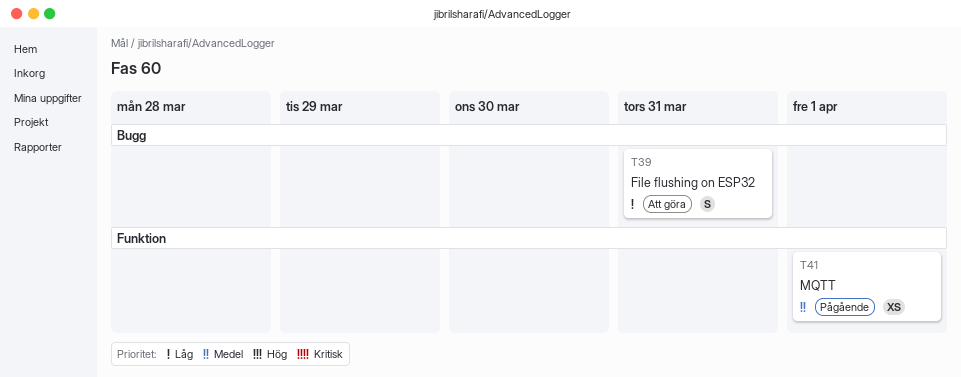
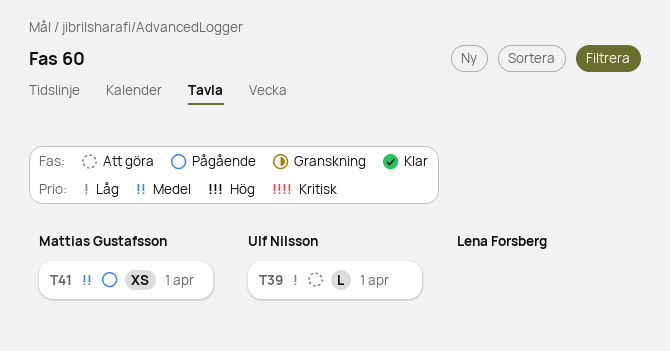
T39, estimate: S -> L
T39, due: Mar 31 -> Apr 1

